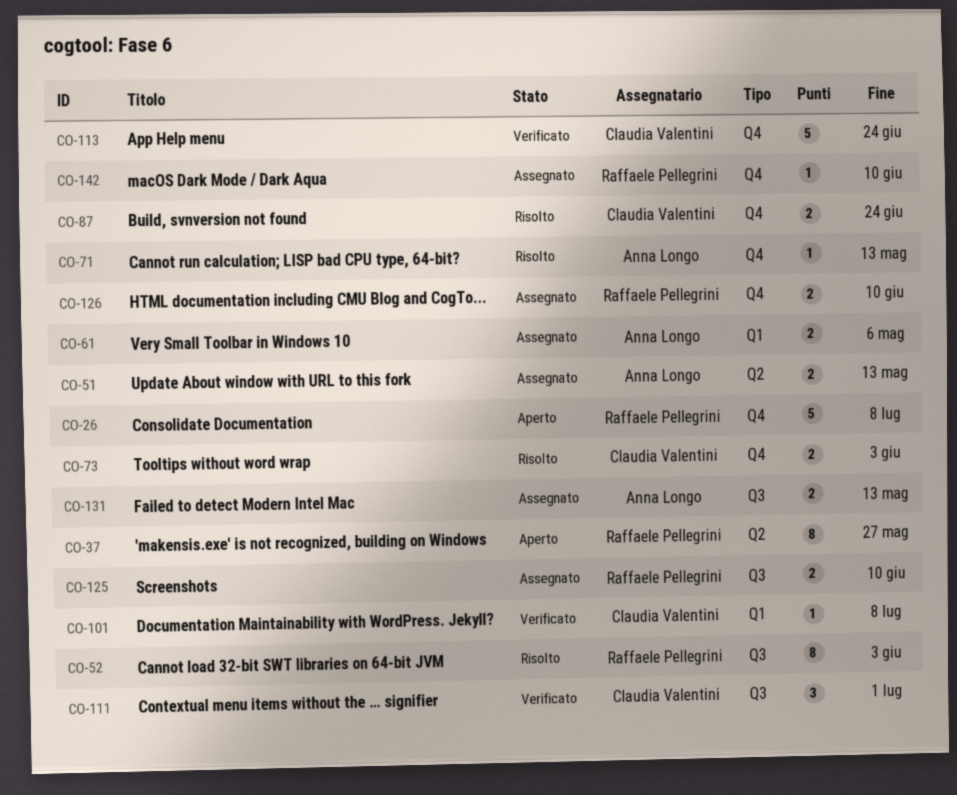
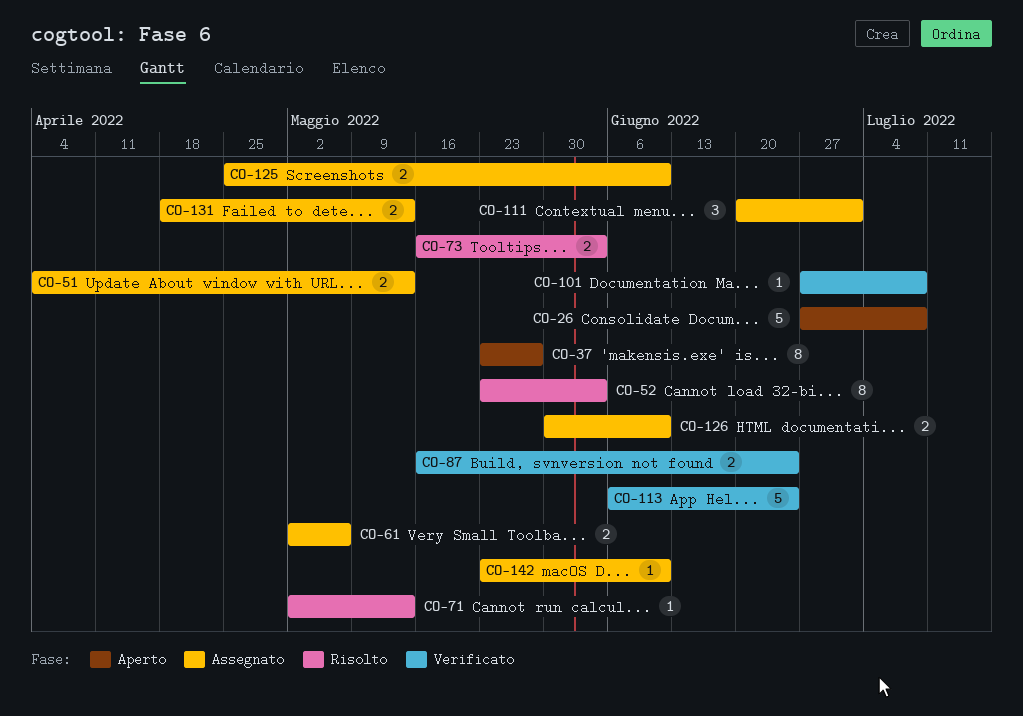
CO-87, status: Risolto -> Verificato
CO-111, status: Verificato -> Assegnato

